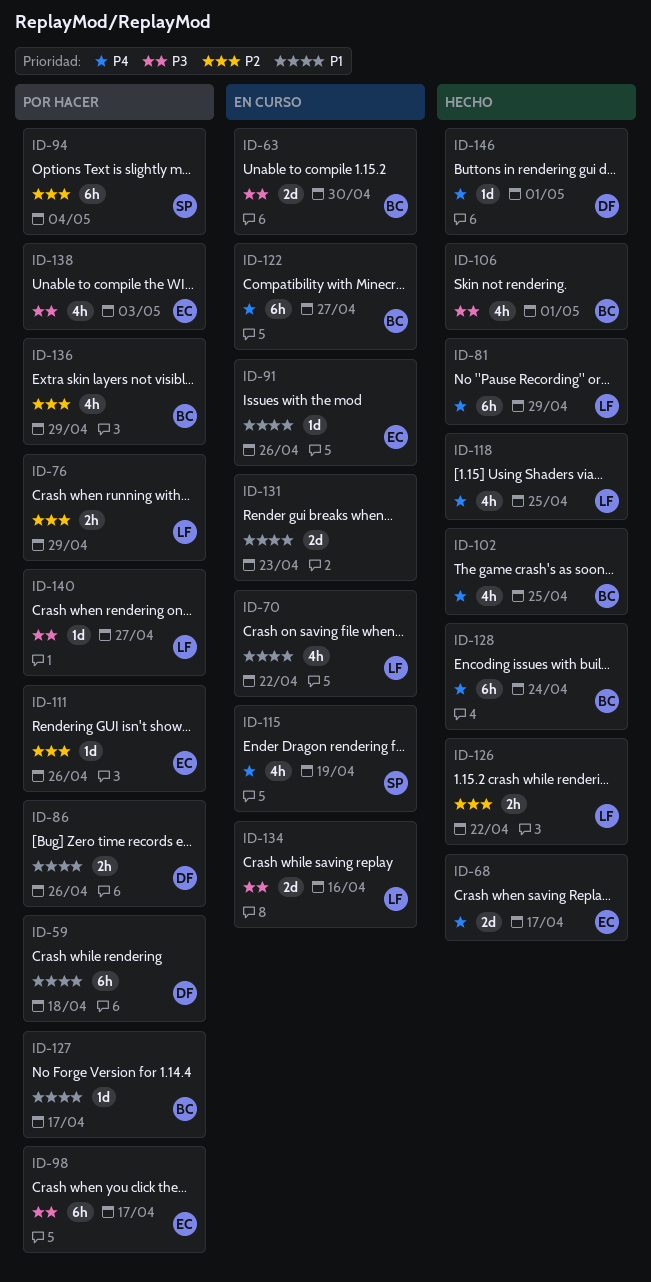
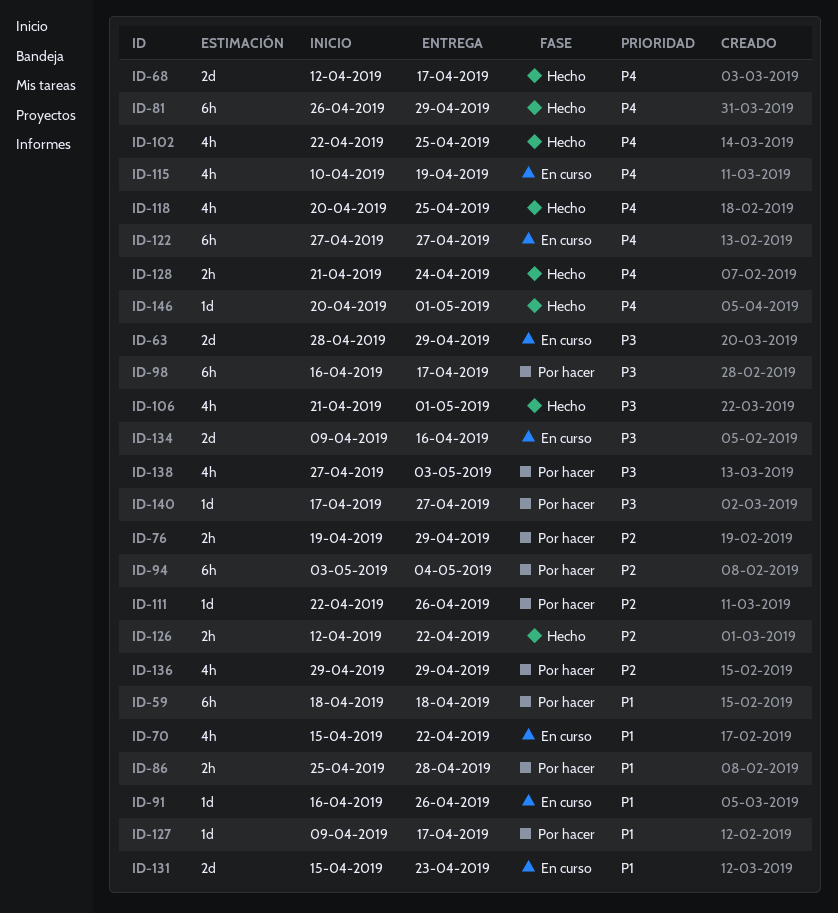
ID-63, due: Apr 30 -> Apr 29
ID-86, due: Apr 26 -> Apr 28
ID-128, estimate: 6h -> 2h

